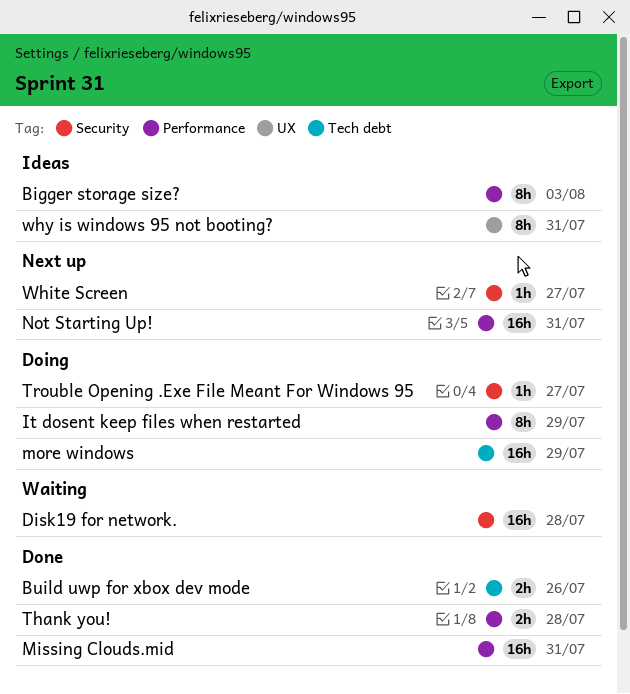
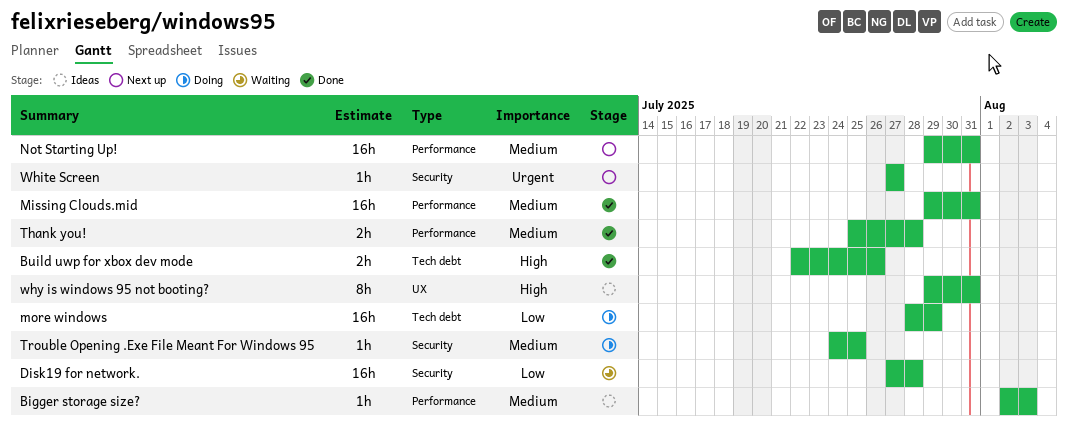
Bigger storage size?, estimate: 8h -> 1h
It dosent keep files when restarted: present -> none
Trouble Opening .Exe File Meant For Windows 95, due: Jul 27 -> Jul 25

